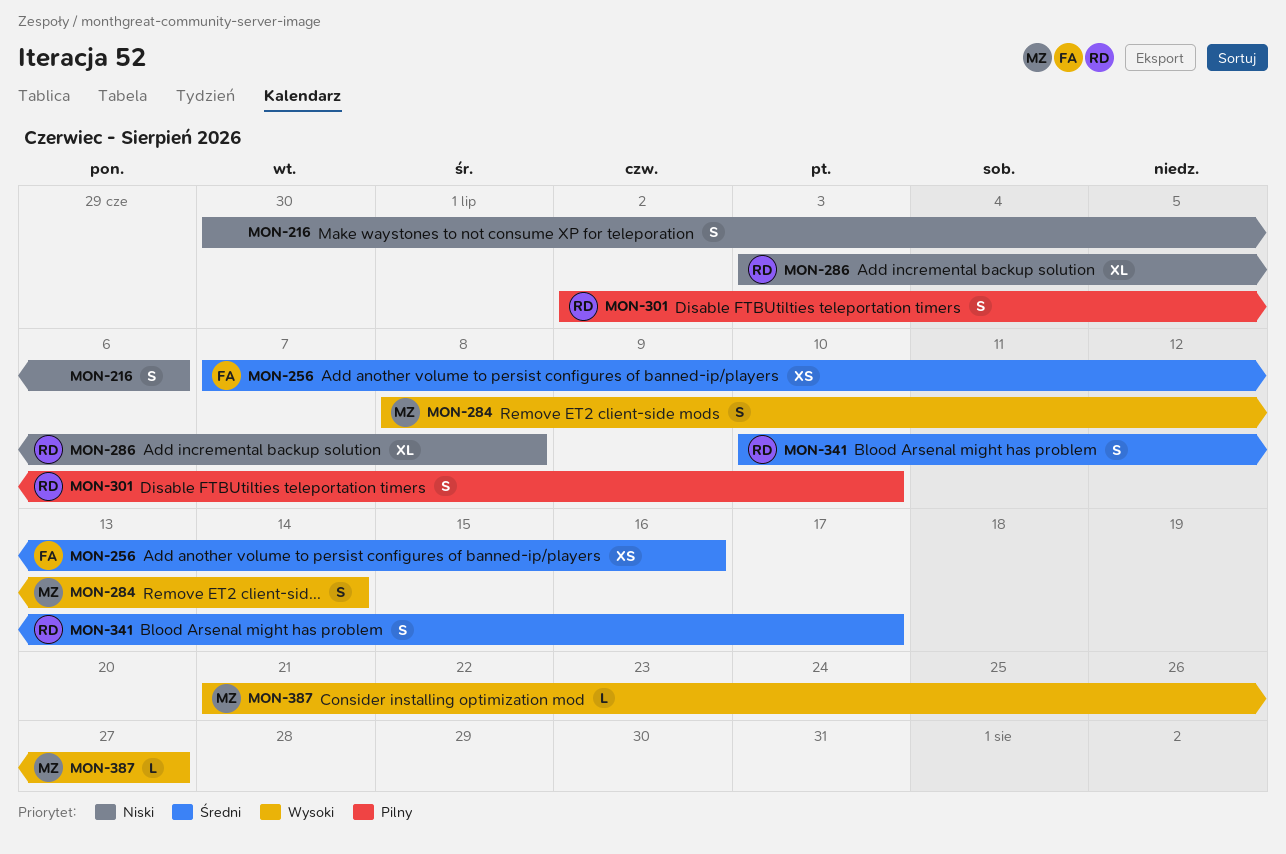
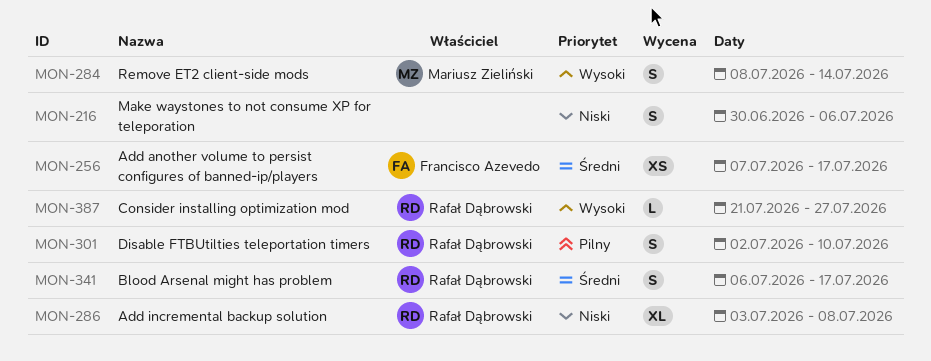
MON-256, due: Jul 16 -> Jul 17
MON-341, start: Jul 10 -> Jul 6
MON-387, owner: Mariusz Zieliński -> Rafał Dąbrowski

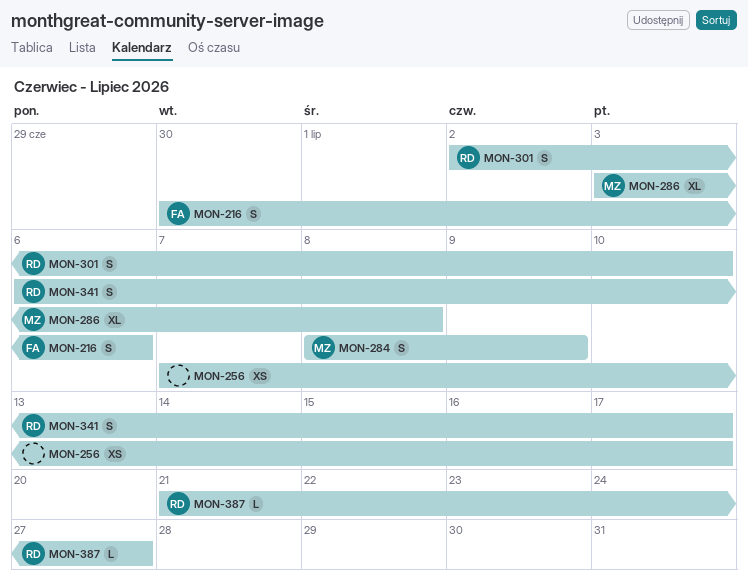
MON-216, owner: none -> Francisco Azevedo
MON-256, owner: Francisco Azevedo -> none
MON-284, due: Jul 14 -> Jul 9
MON-286, owner: Rafał Dąbrowski -> Mariusz Zieliński

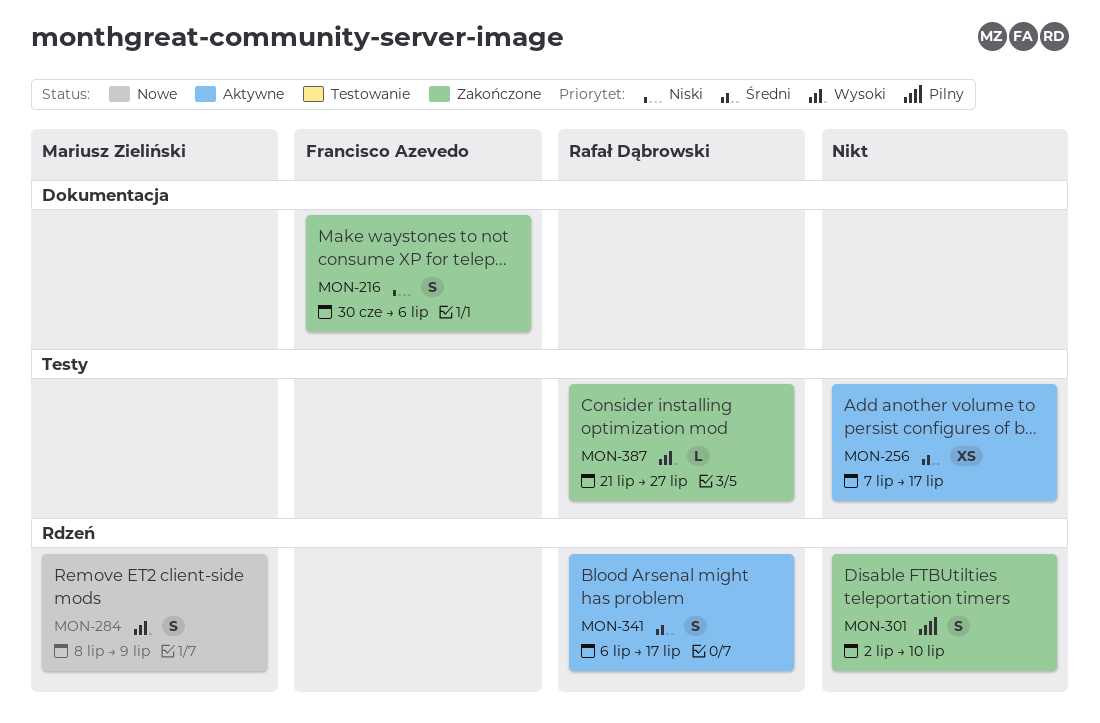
MON-286: present -> none
MON-301, owner: Rafał Dąbrowski -> none

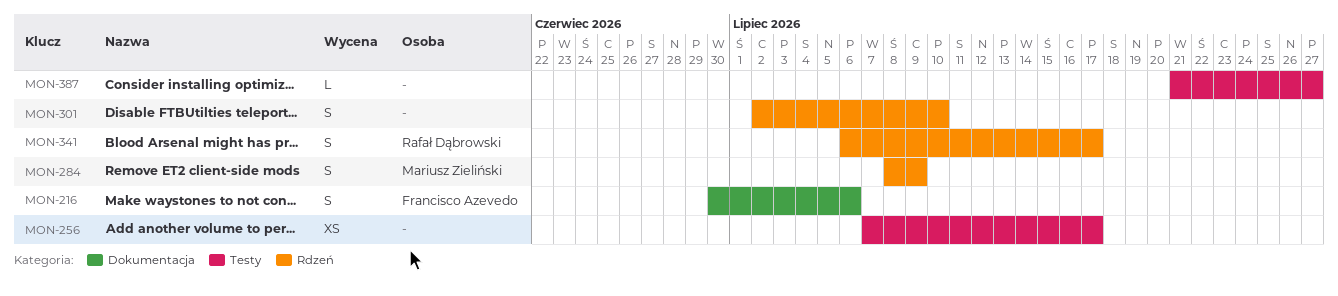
MON-387, owner: Rafał Dąbrowski -> none

